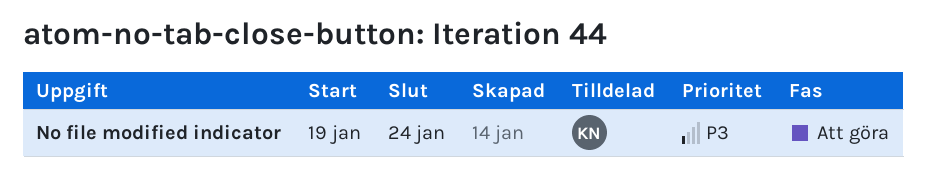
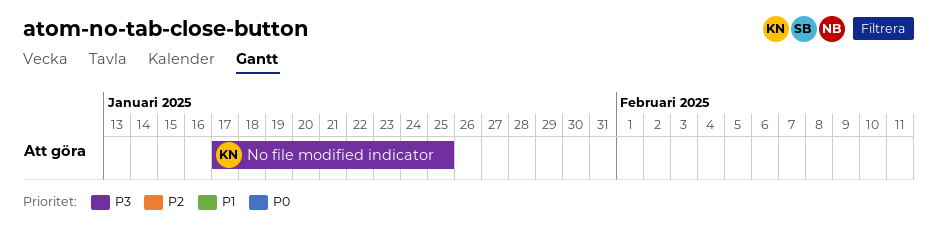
No file modified indicator, start: Jan 19 -> Jan 17
No file modified indicator, due: Jan 24 -> Jan 25

